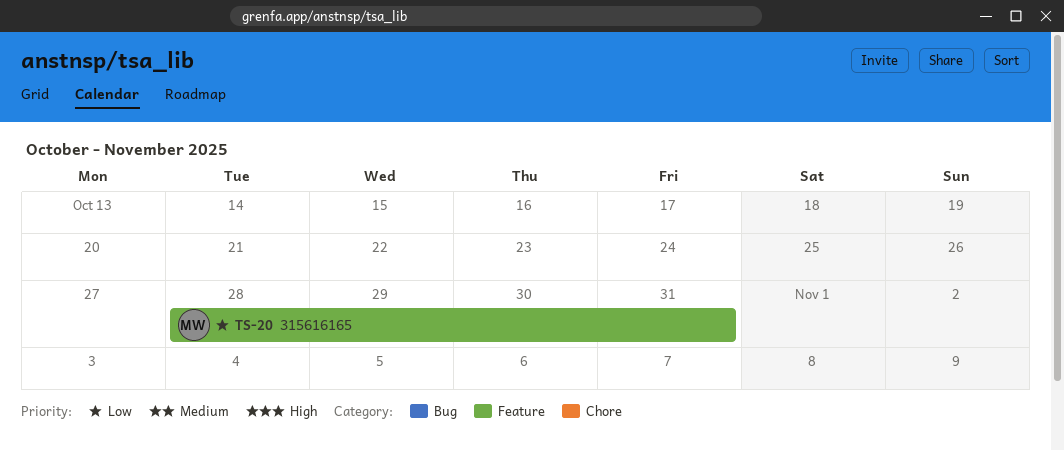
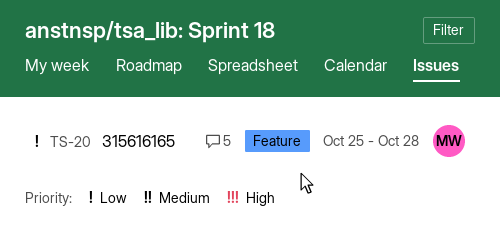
TS-20, start: Oct 28 -> Oct 25
TS-20, due: Oct 31 -> Oct 28

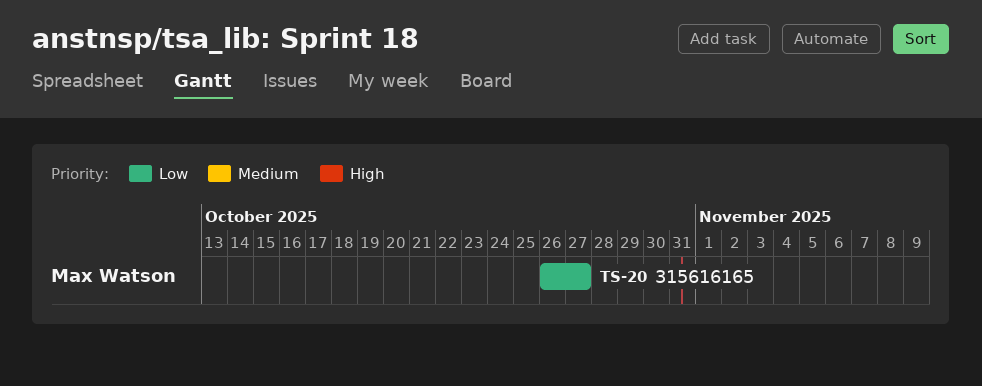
TS-20, start: Oct 25 -> Oct 26
TS-20, due: Oct 28 -> Oct 27

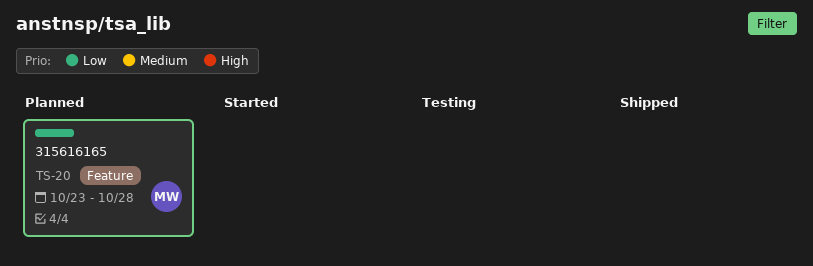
TS-20, start: Oct 26 -> Oct 23
TS-20, due: Oct 27 -> Oct 28

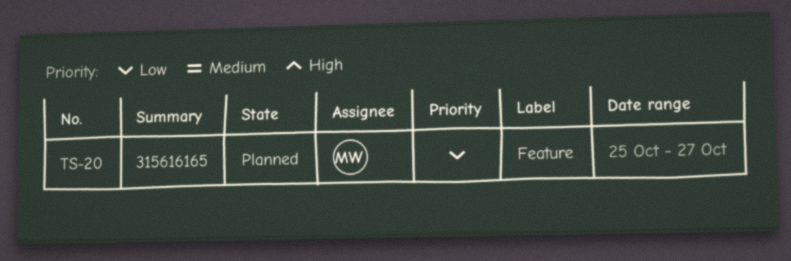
TS-20, start: Oct 23 -> Oct 25
TS-20, due: Oct 28 -> Oct 27

